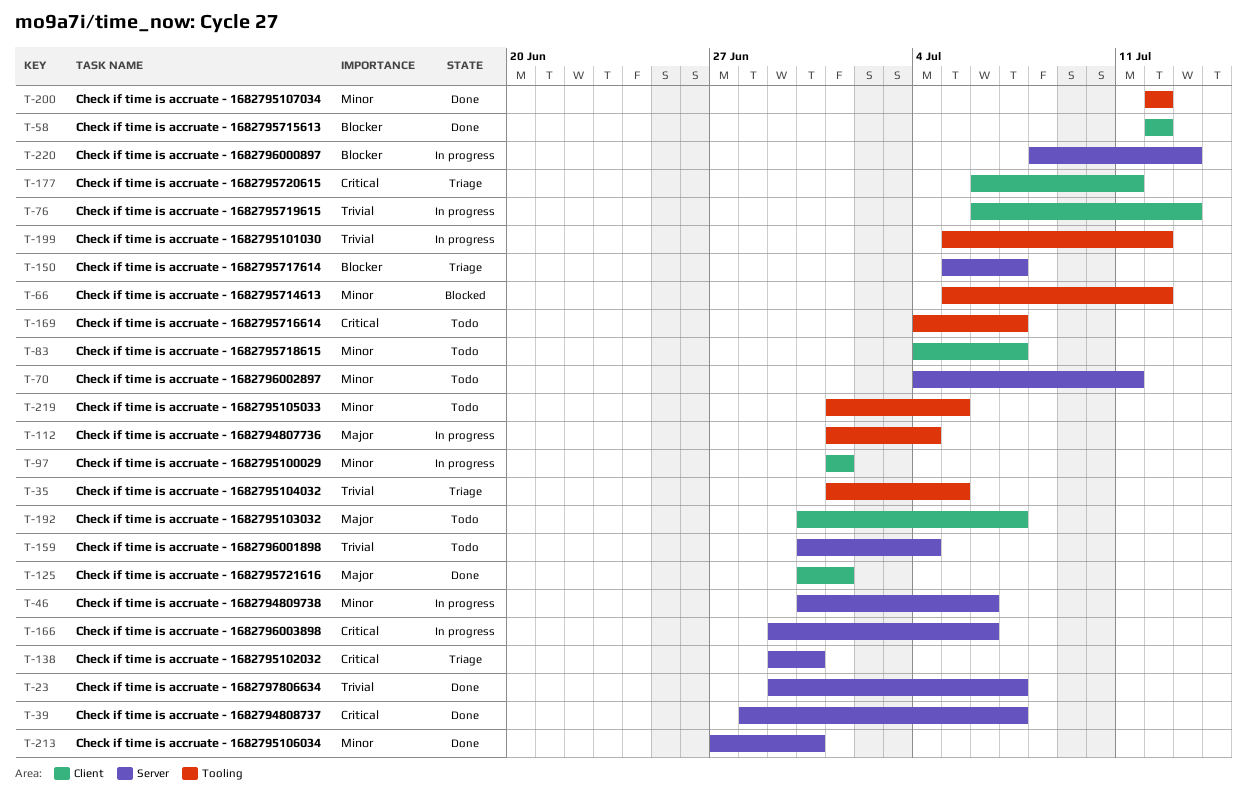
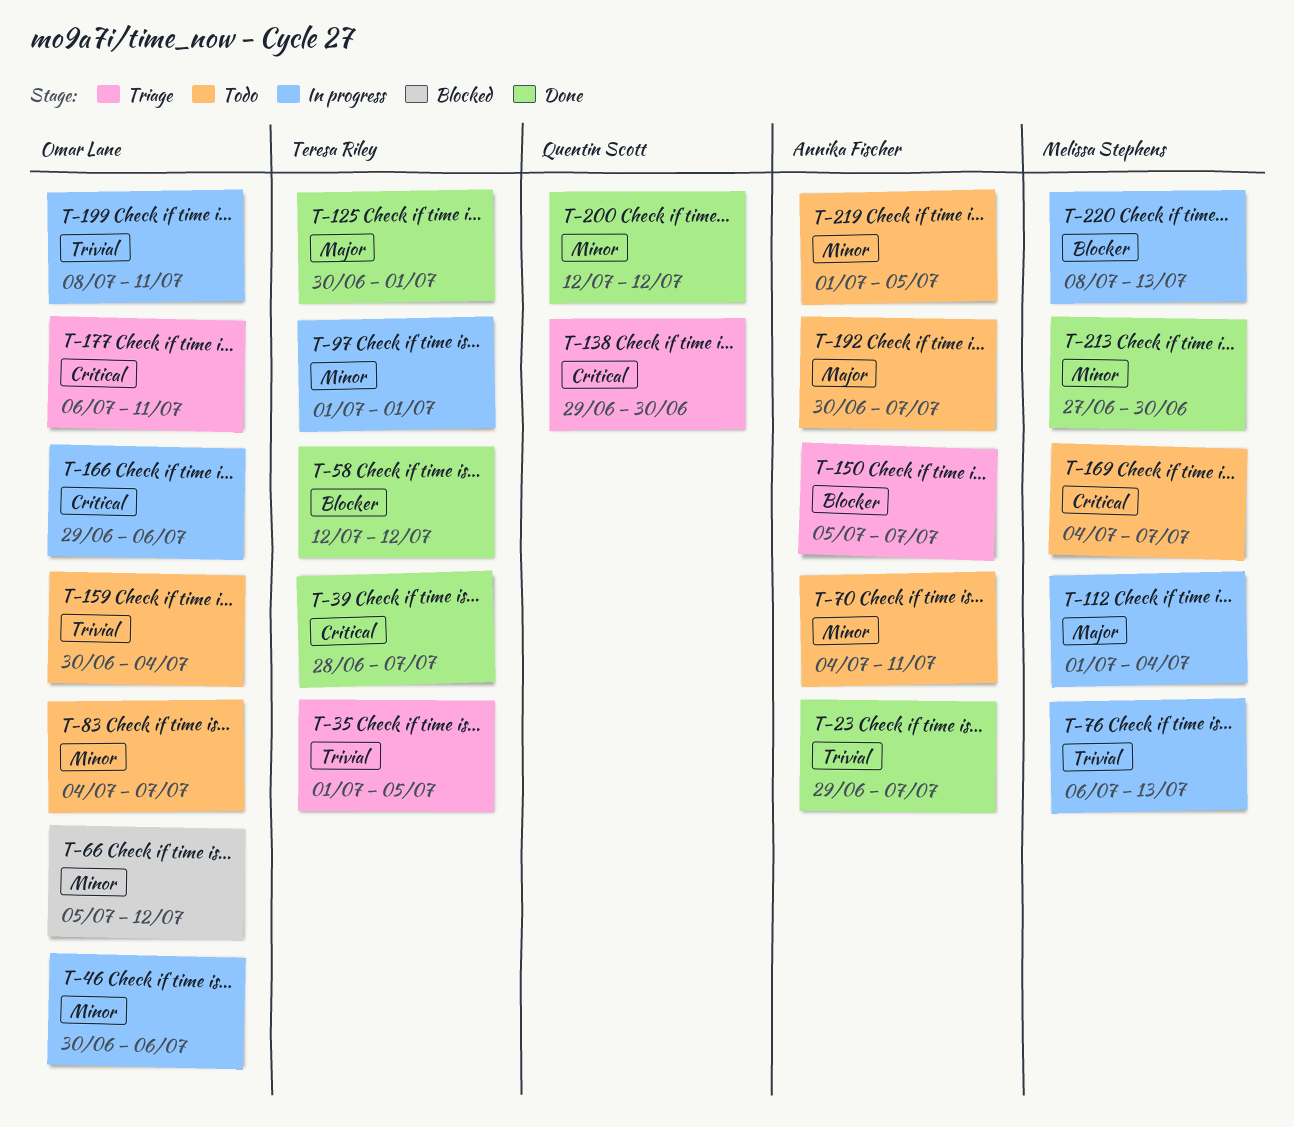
T-199, start: Jul 5 -> Jul 8
T-199, due: Jul 12 -> Jul 11

